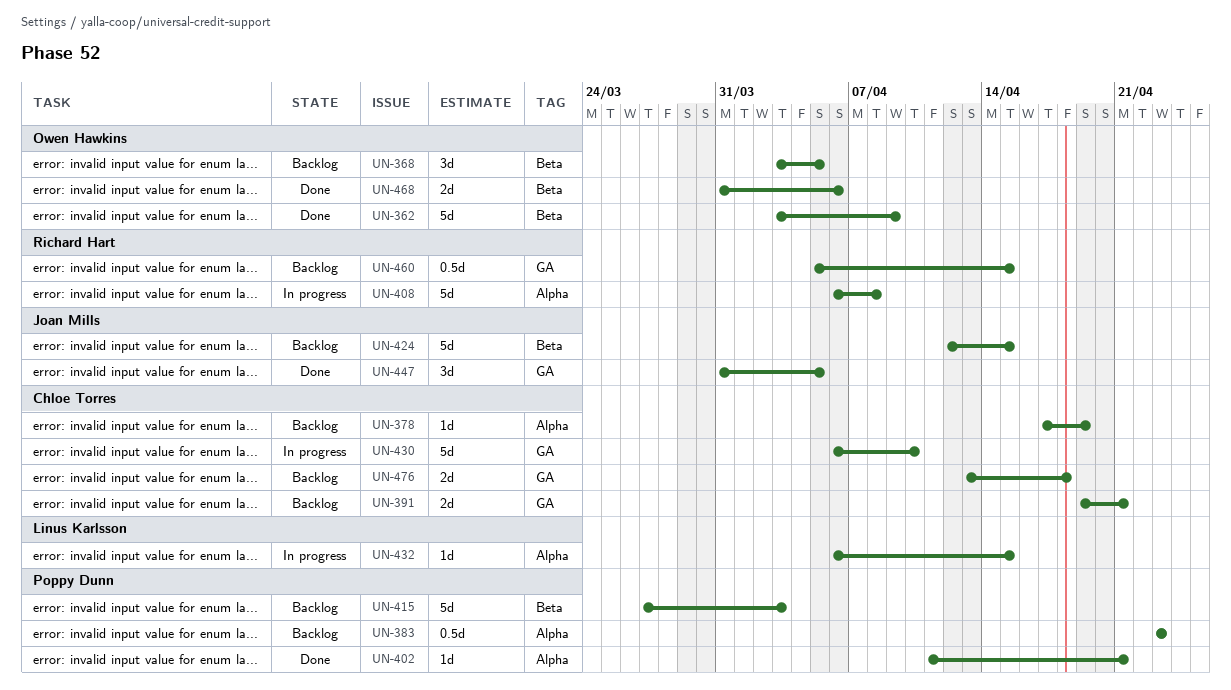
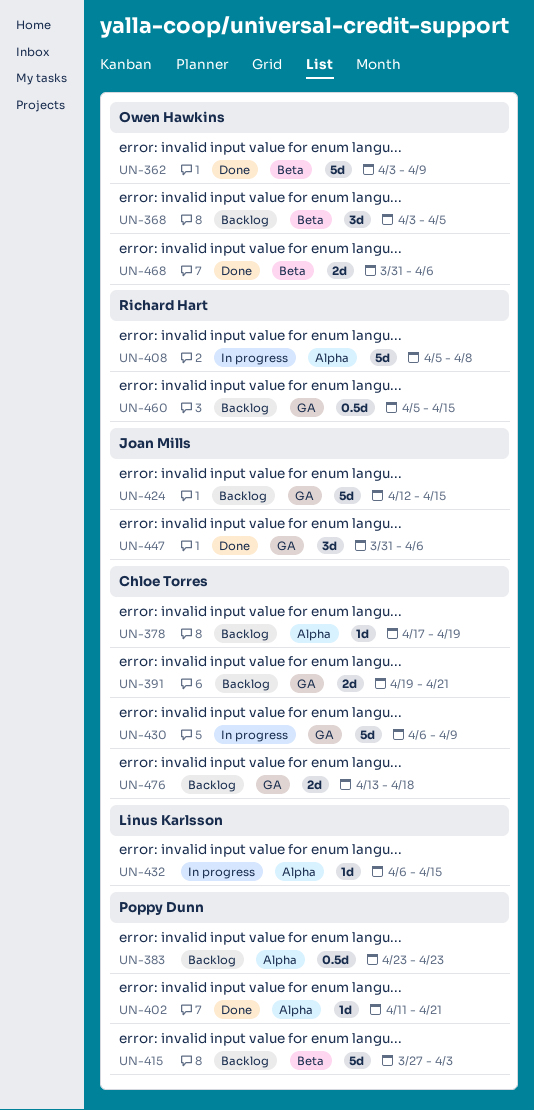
UN-408, start: Apr 6 -> Apr 5
UN-424, label: Beta -> GA
UN-430, due: Apr 10 -> Apr 9
UN-447, due: Apr 5 -> Apr 6

